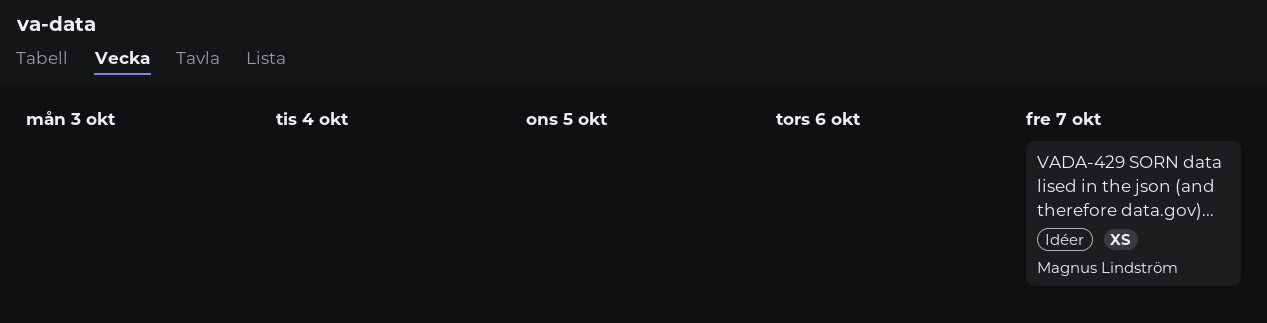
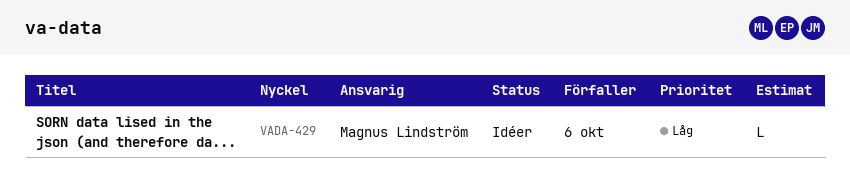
VADA-429, estimate: XS -> L
VADA-429, due: Oct 7 -> Oct 6

